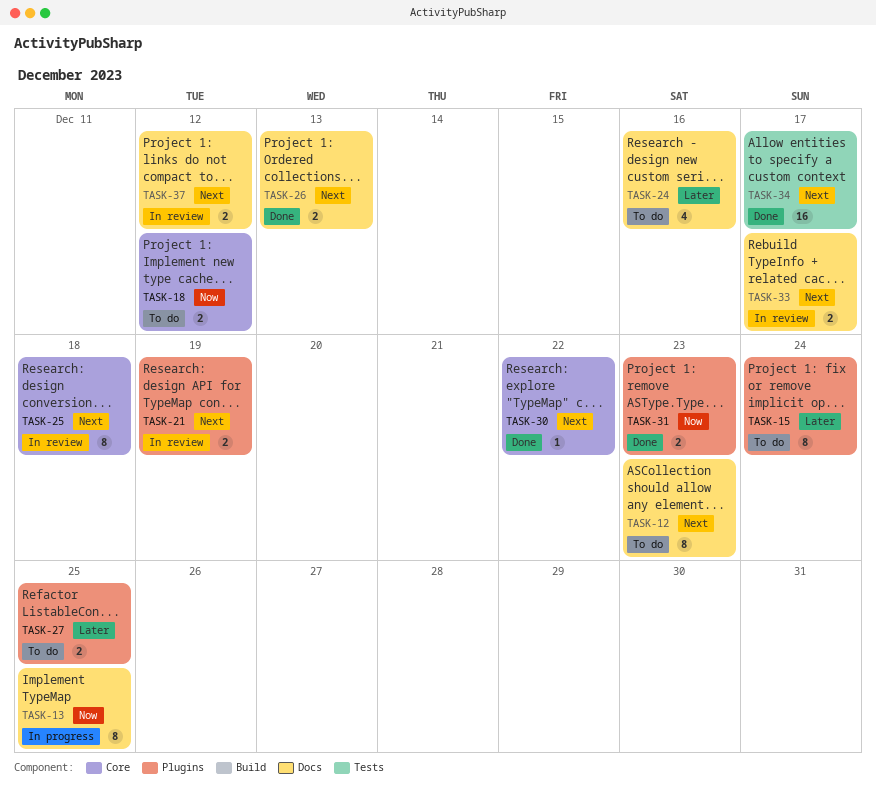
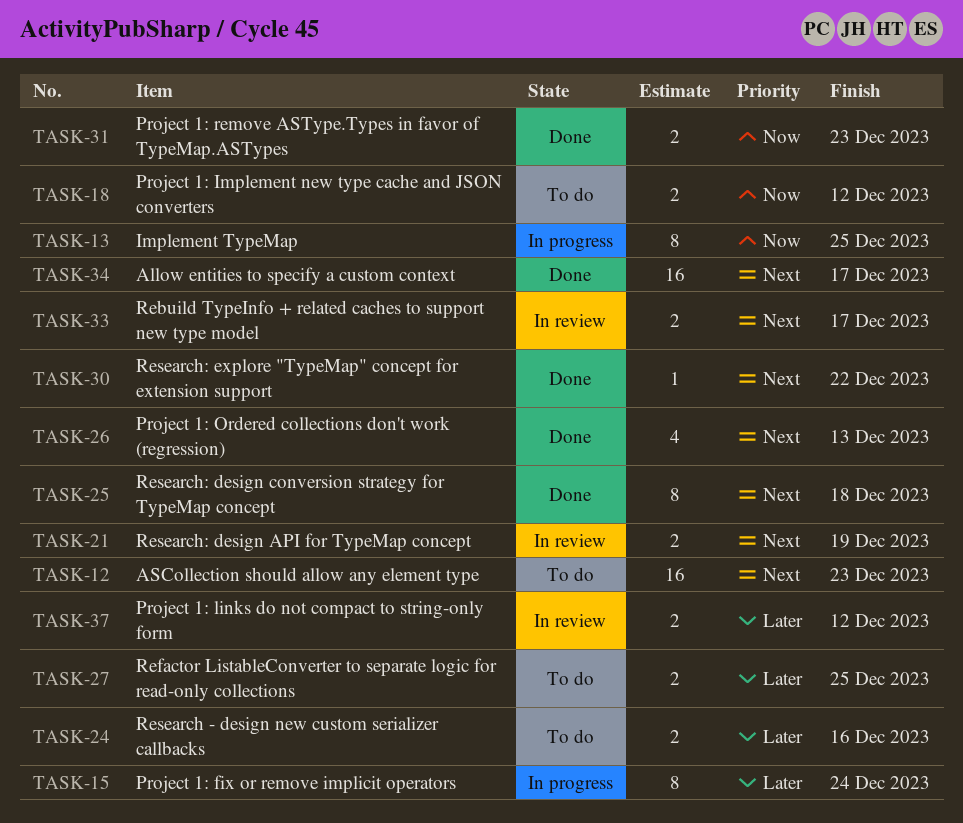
TASK-12, estimate: 8 -> 16
TASK-15, status: To do -> In progress
TASK-24, estimate: 4 -> 2
TASK-25, status: In review -> Done
TASK-26, estimate: 2 -> 4
TASK-37, priority: Next -> Later

